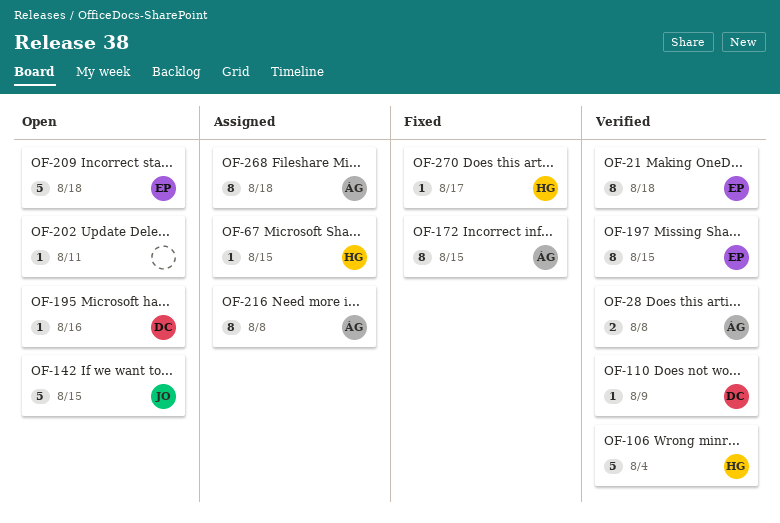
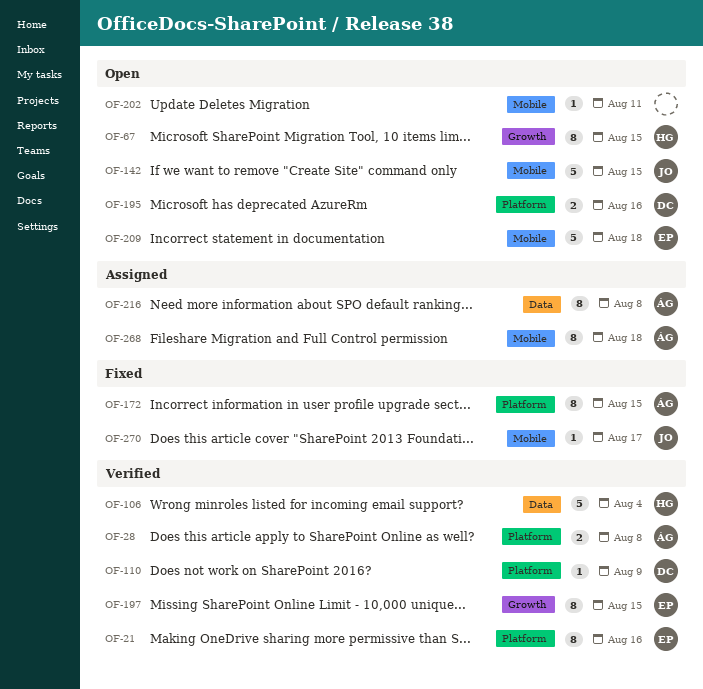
OF-21, due: Aug 18 -> Aug 16
OF-67, status: Assigned -> Open
OF-67, estimate: 1 -> 8
OF-195, estimate: 1 -> 2
OF-270, owner: HG -> JO

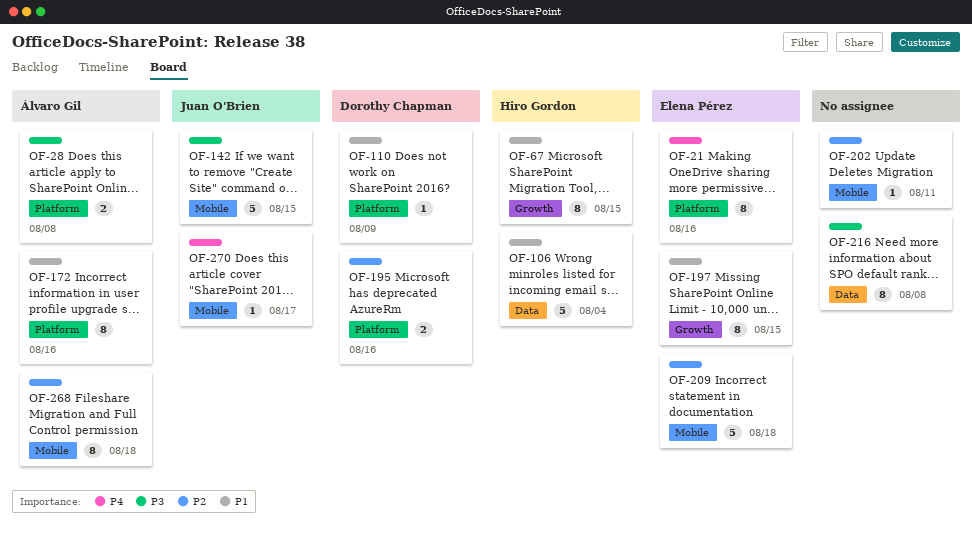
OF-172, due: Aug 15 -> Aug 16
OF-216, owner: Álvaro Gil -> none

